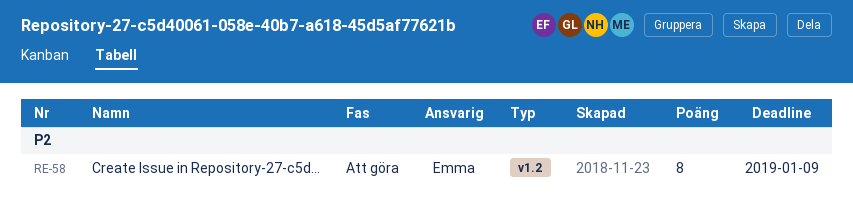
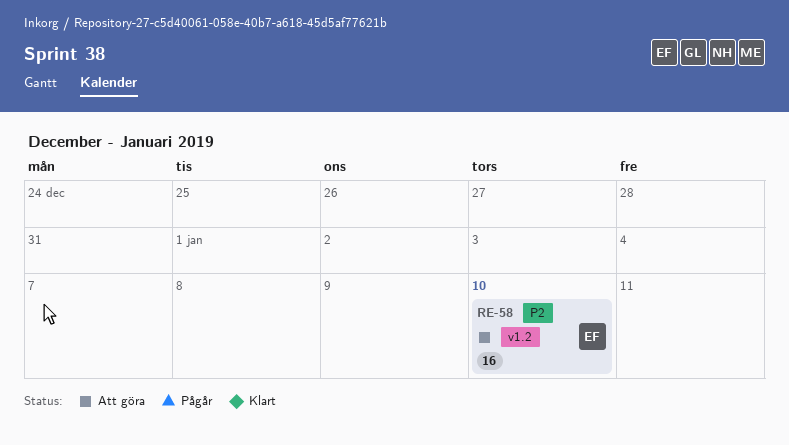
RE-58, estimate: 8 -> 16
RE-58, due: Jan 9 -> Jan 10

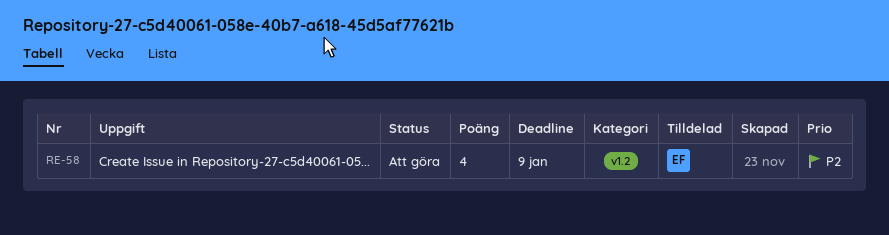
RE-58, estimate: 16 -> 4
RE-58, due: Jan 10 -> Jan 9

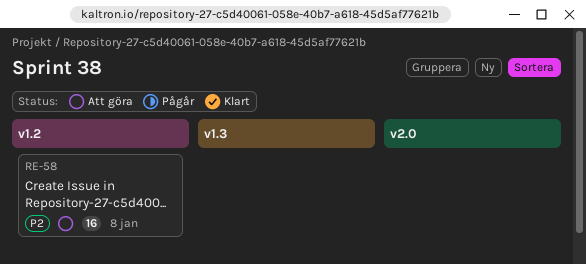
RE-58, estimate: 4 -> 16
RE-58, due: Jan 9 -> Jan 8

